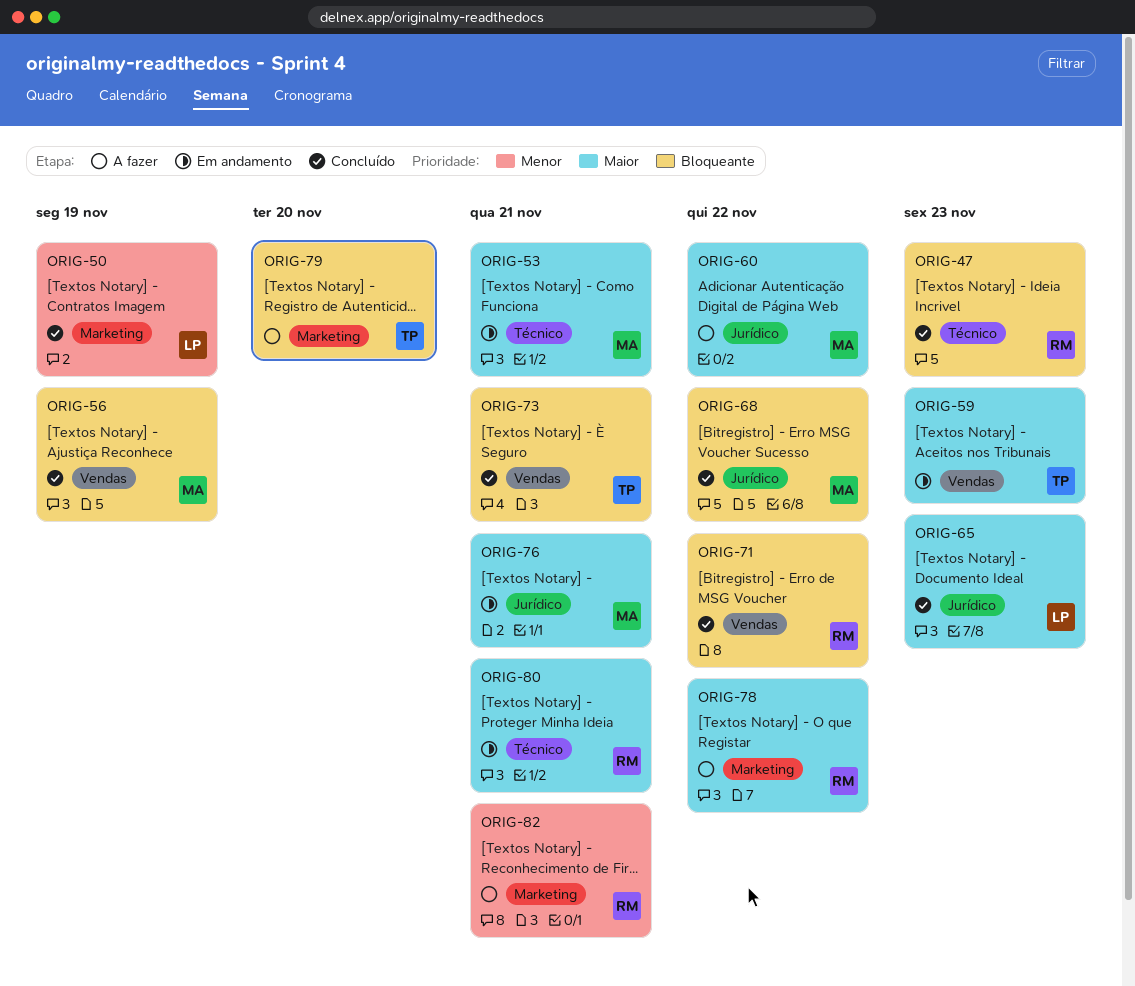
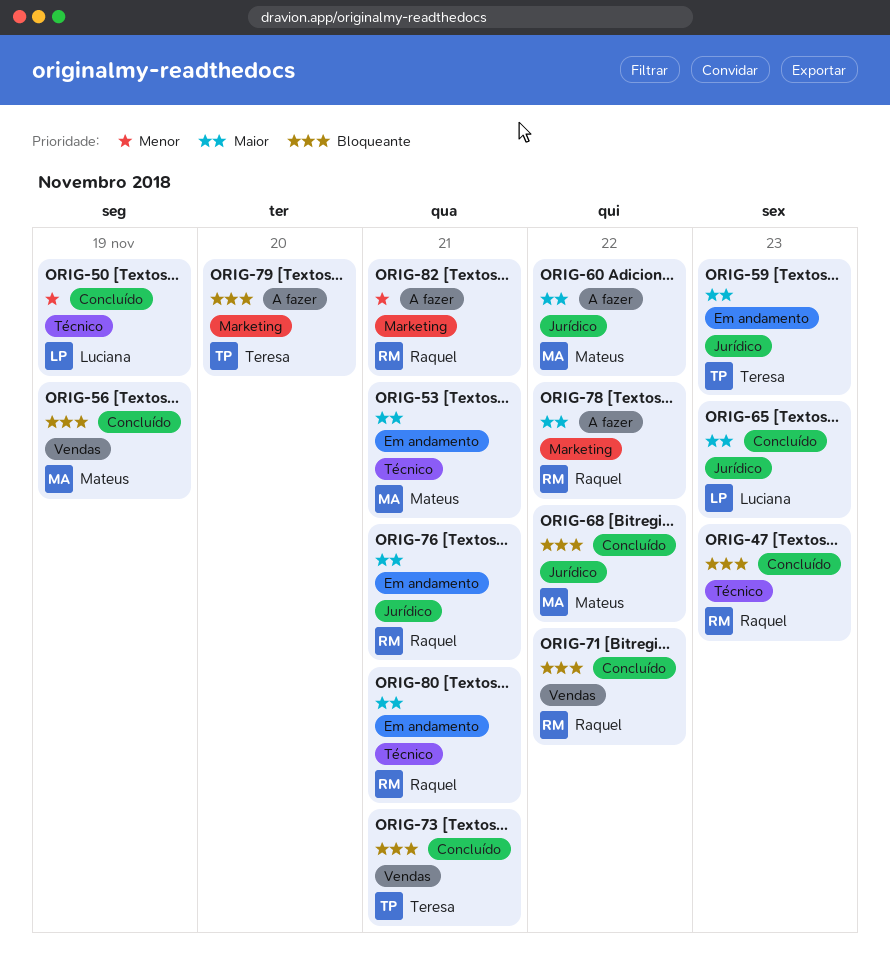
ORIG-50, label: Marketing -> Técnico
ORIG-59, label: Vendas -> Jurídico
ORIG-76, owner: Mateus -> Raquel

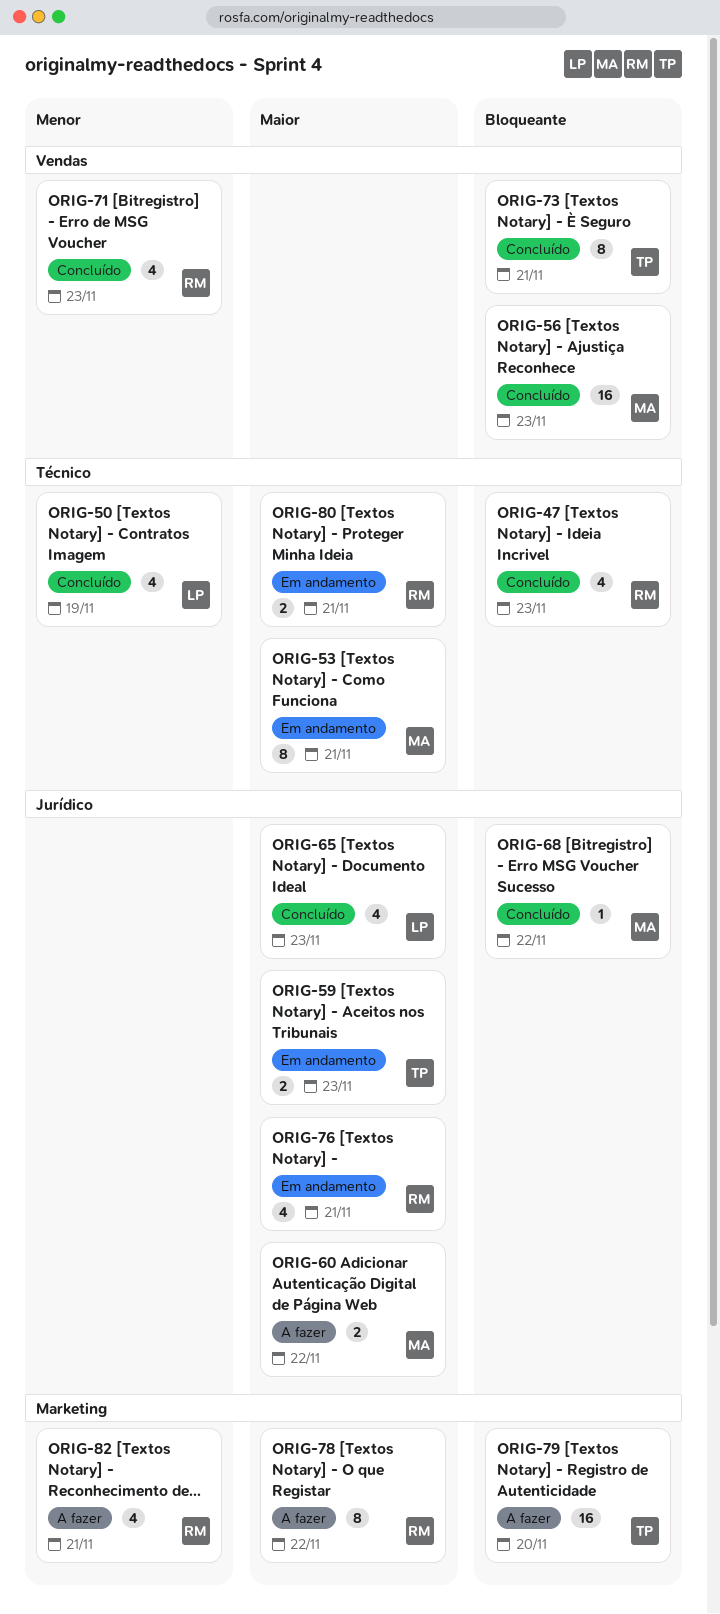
ORIG-56, due: Nov 19 -> Nov 23
ORIG-71, priority: Bloqueante -> Menor
ORIG-71, due: Nov 22 -> Nov 23

